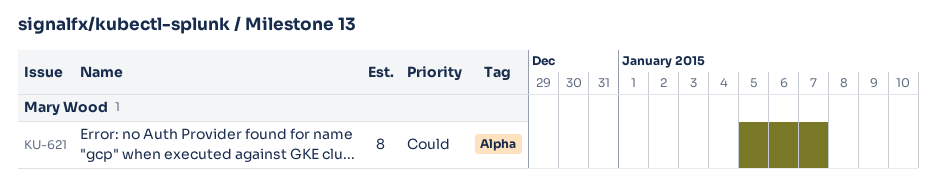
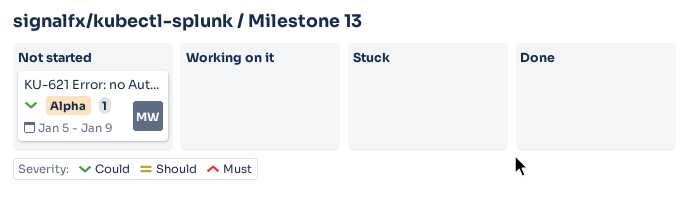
KU-621, estimate: 8 -> 1
KU-621, due: Jan 7 -> Jan 9

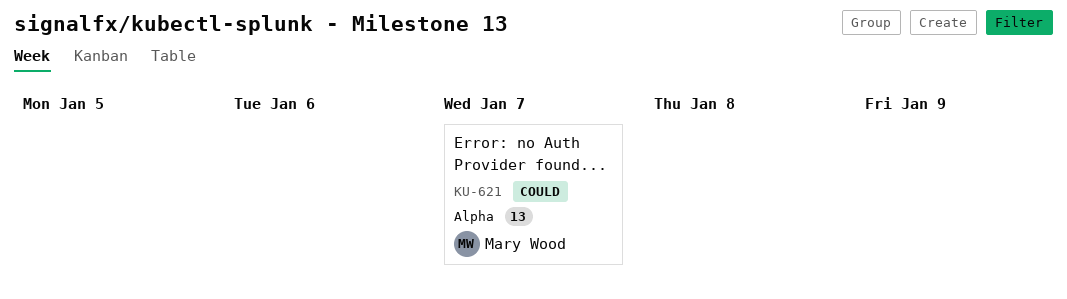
KU-621, estimate: 1 -> 13
KU-621, due: Jan 9 -> Jan 7

